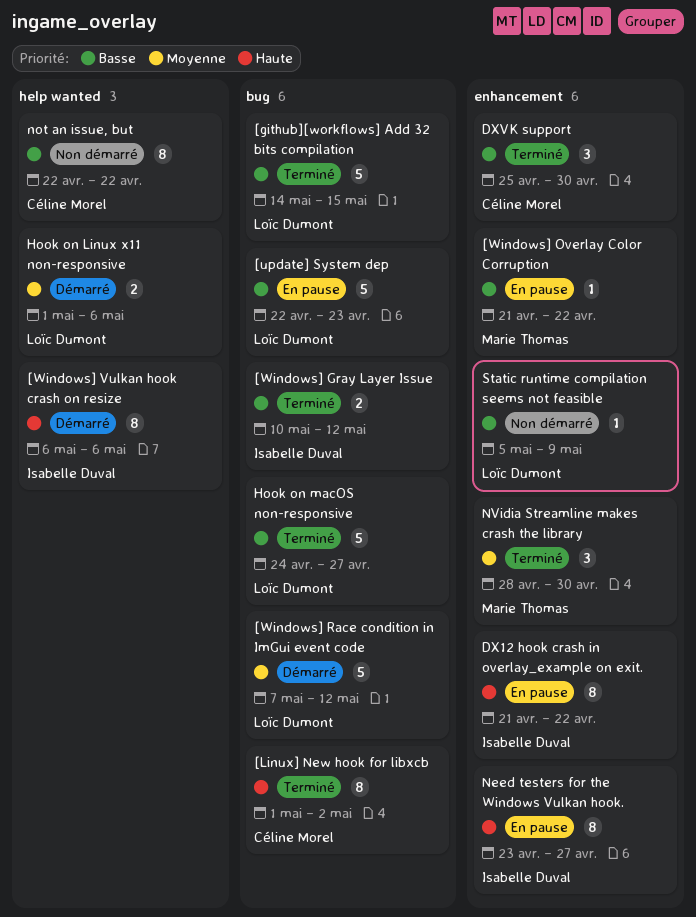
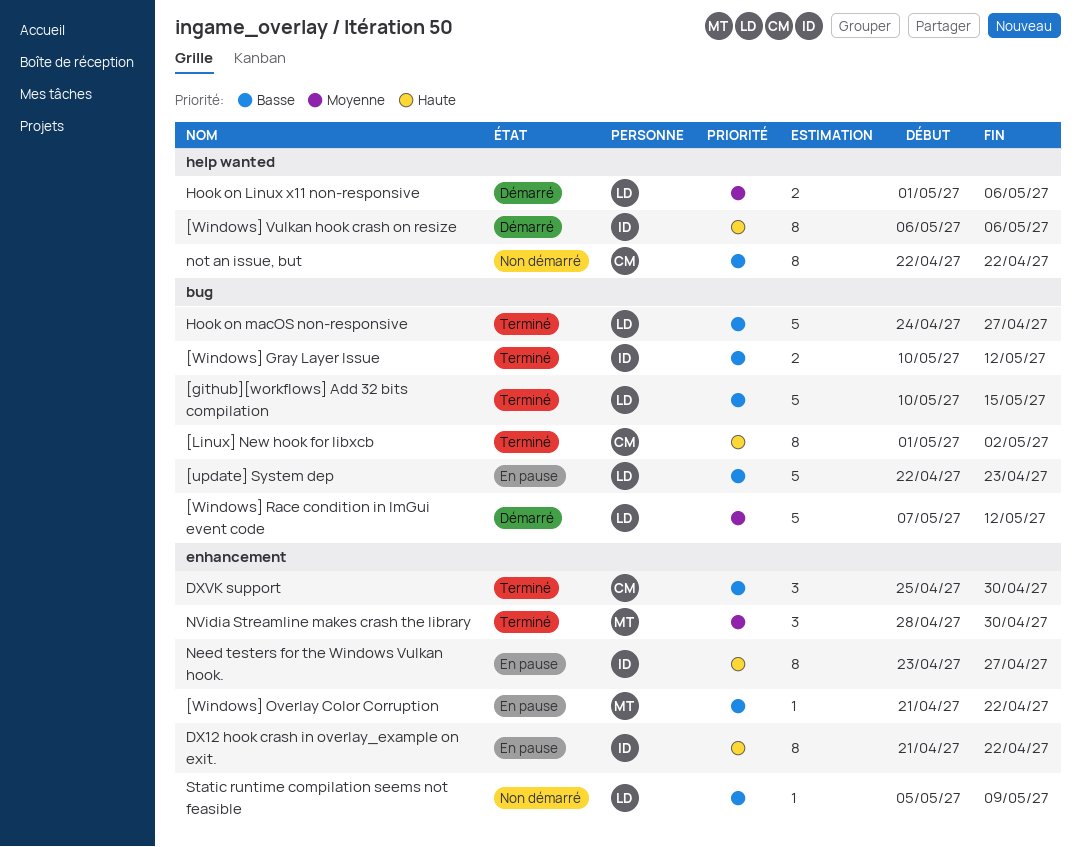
[github][workflows] Add 32 bits compilation, start: May 14 -> May 10

